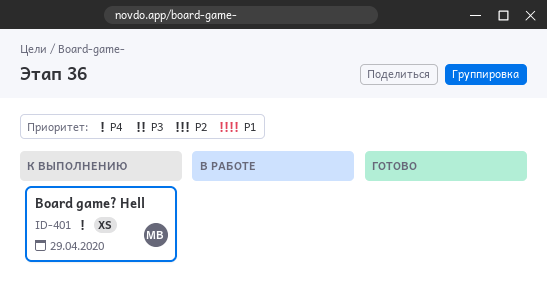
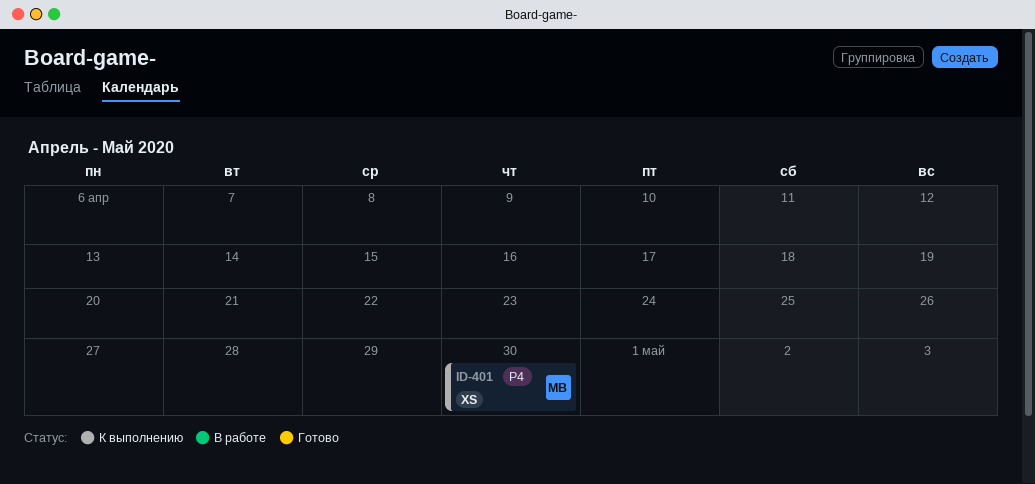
ID-401, due: Apr 29 -> Apr 30

